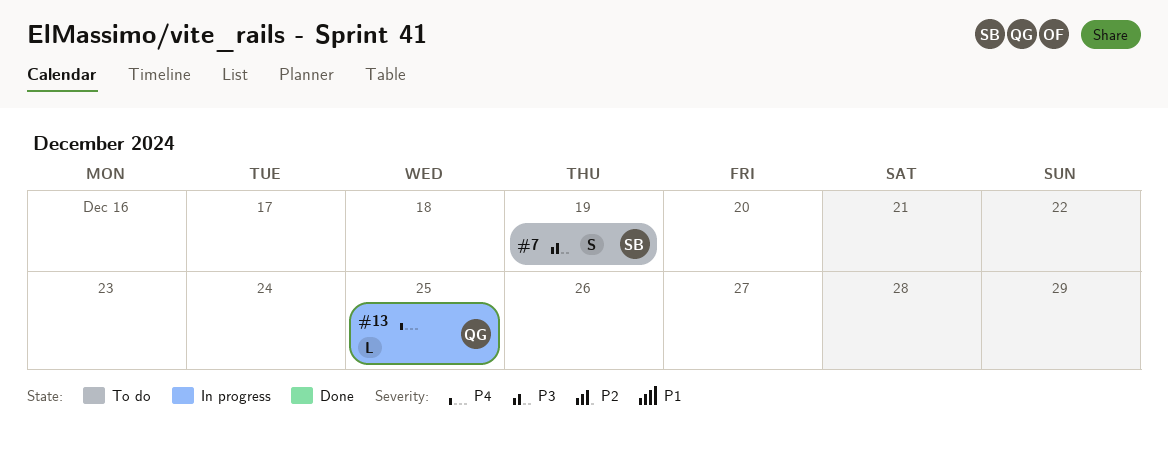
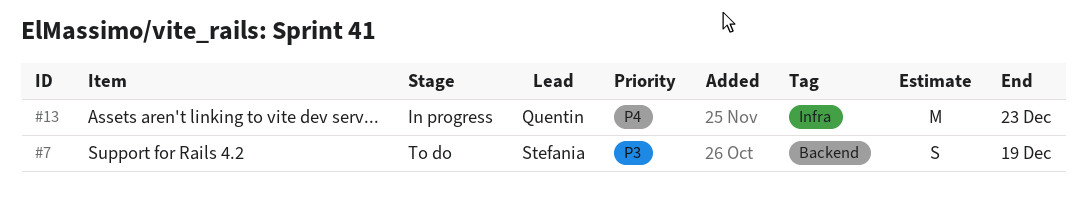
#13, estimate: L -> M
#13, due: Dec 25 -> Dec 23

